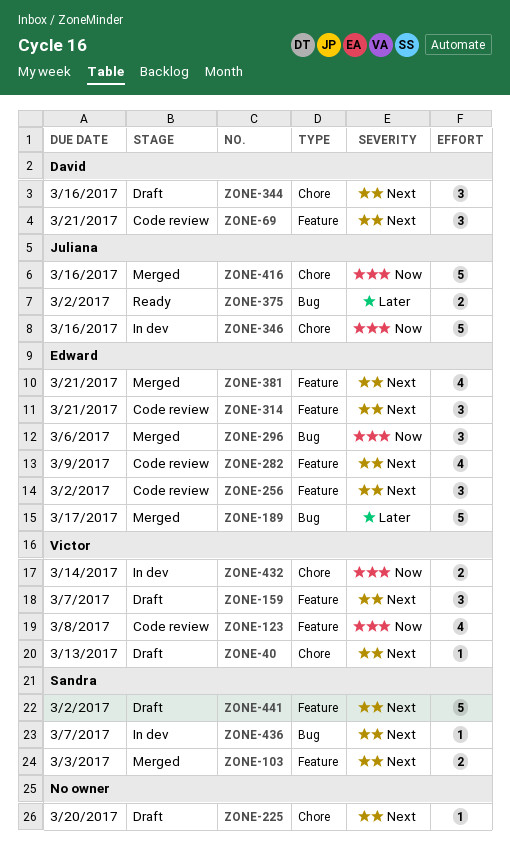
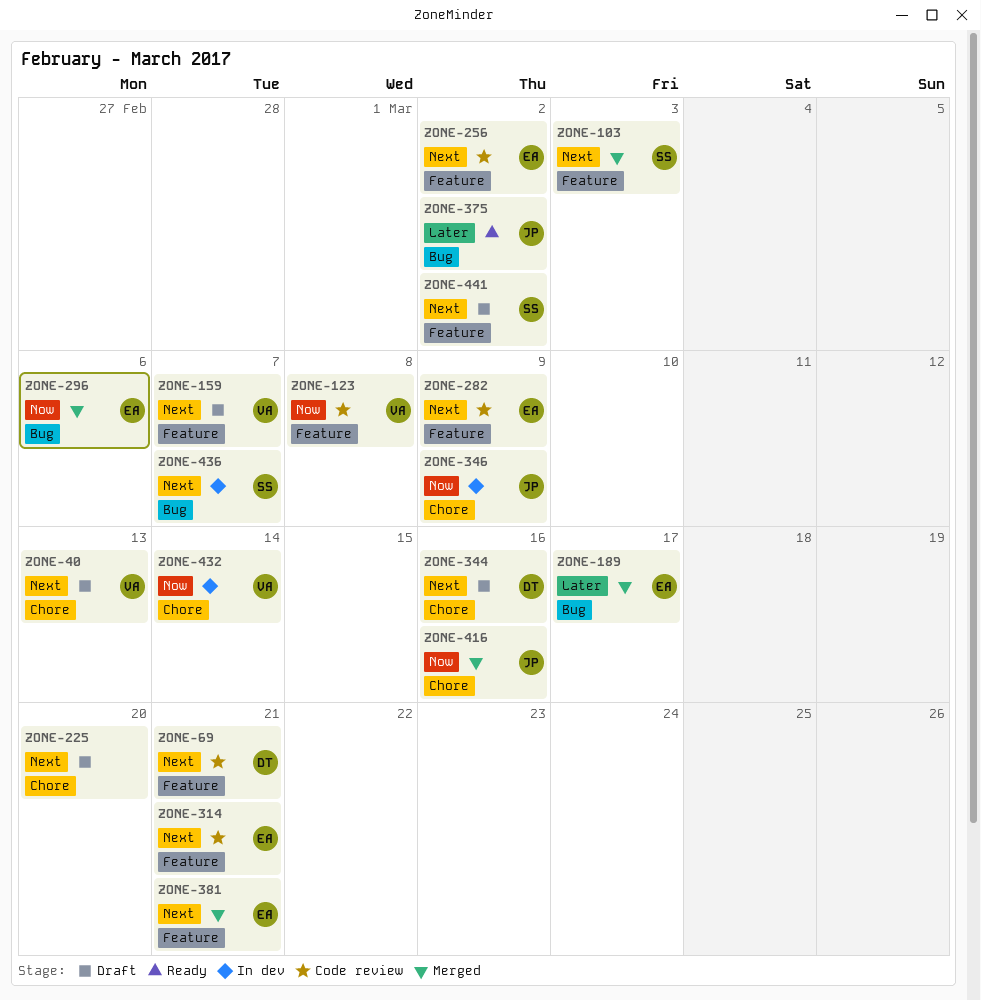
ZONE-346, due: Mar 16 -> Mar 9

